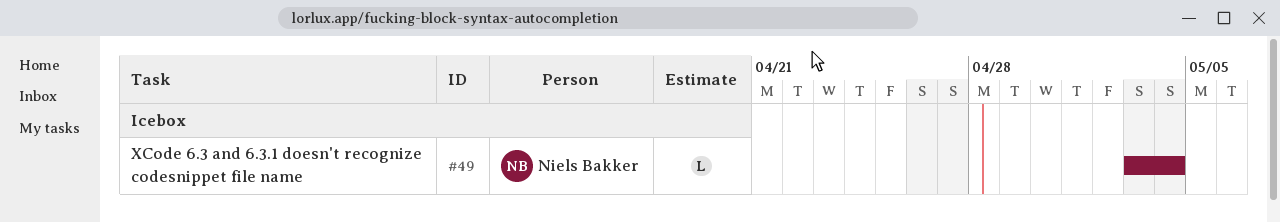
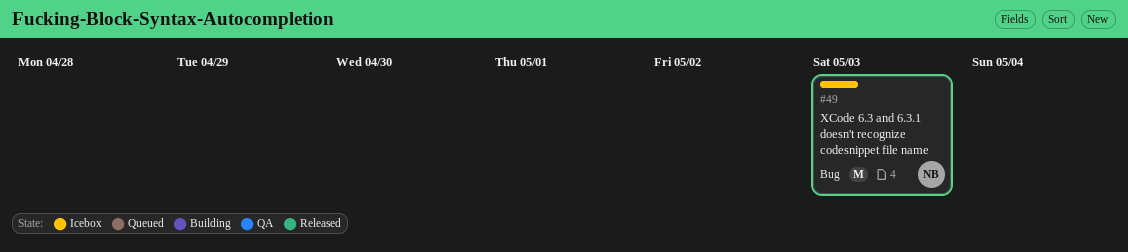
#49, estimate: L -> M
#49, due: May 4 -> May 3

